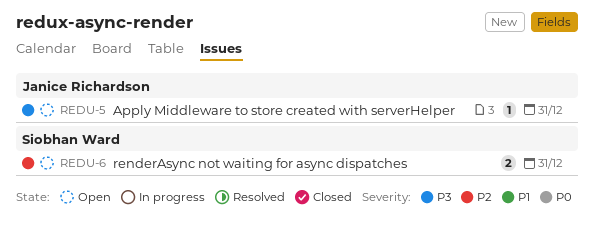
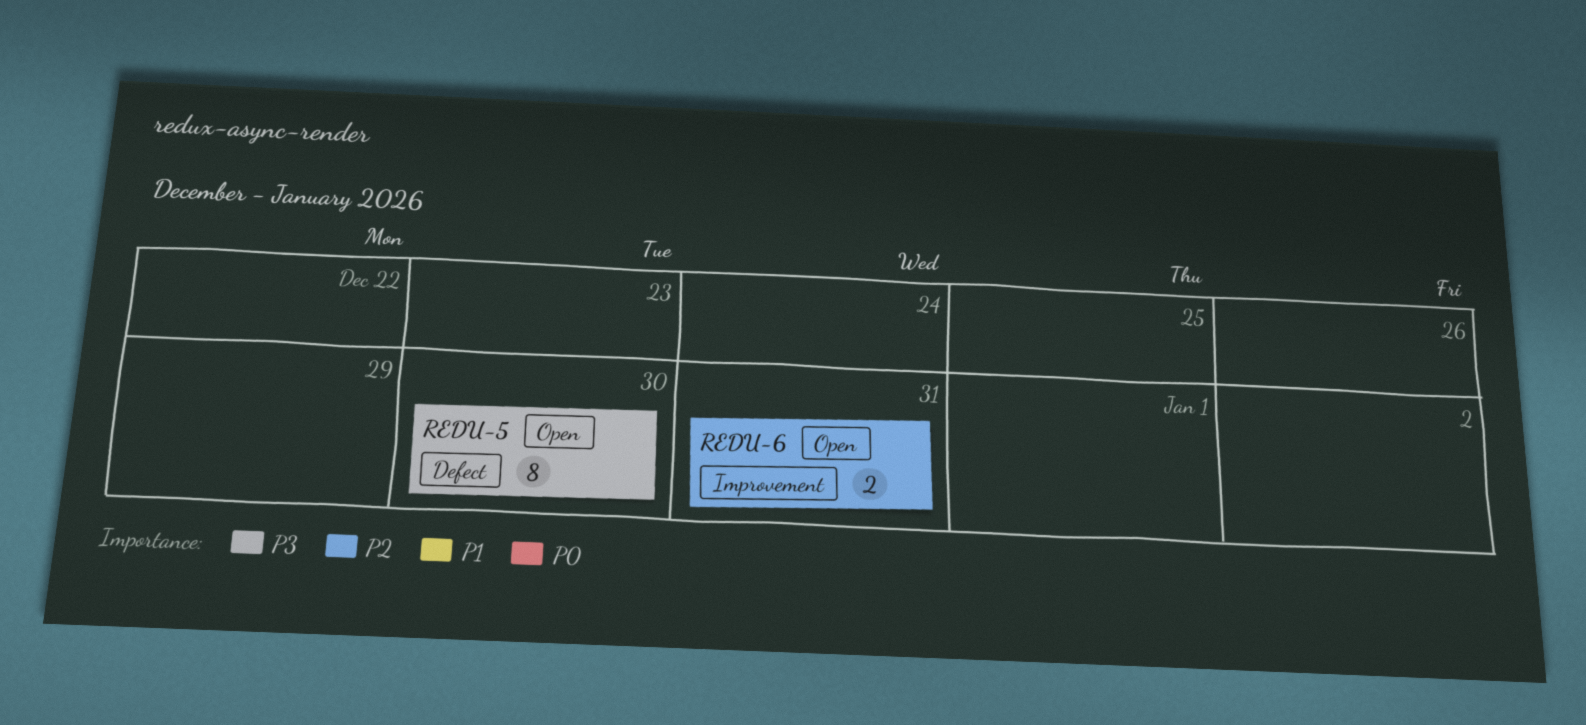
REDU-5, estimate: 1 -> 8
REDU-5, due: Dec 31 -> Dec 30

